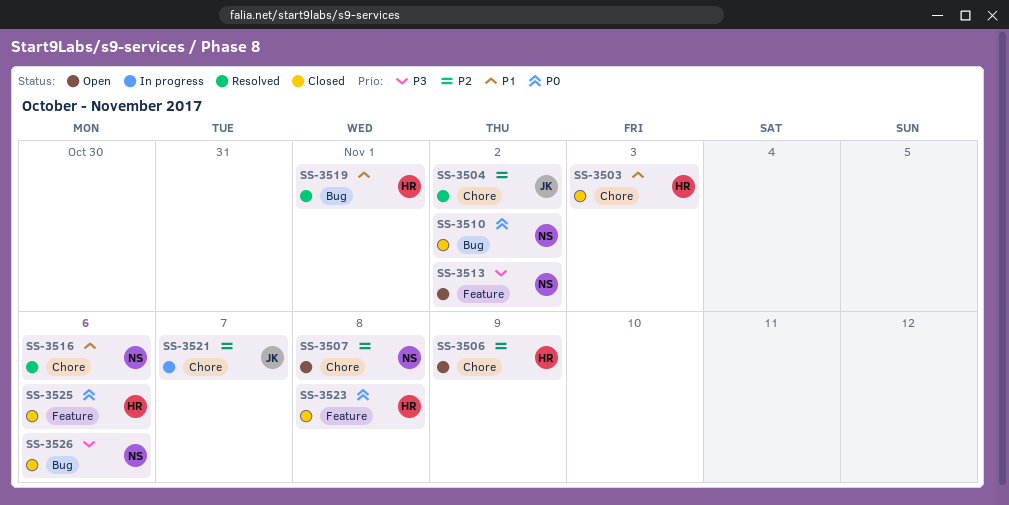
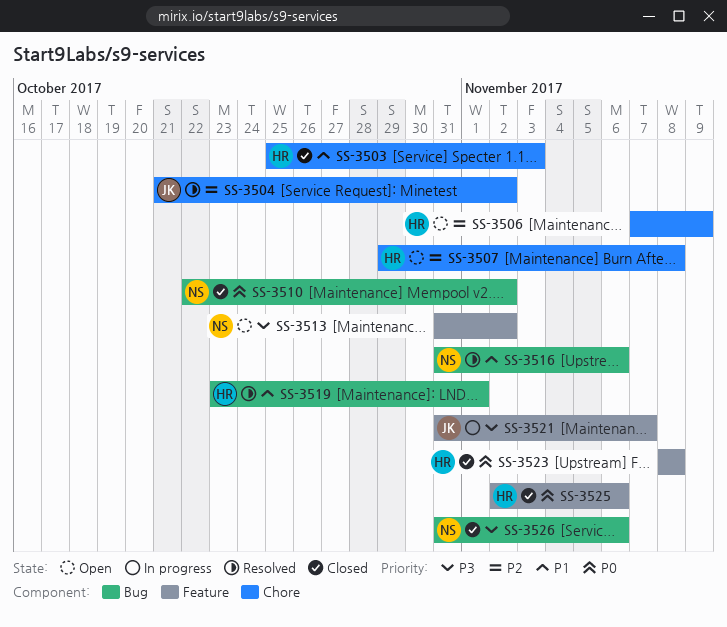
SS-3507, owner: NS -> HR
SS-3516, label: Chore -> Bug
SS-3521, priority: P2 -> P3
SS-3521, label: Chore -> Feature

